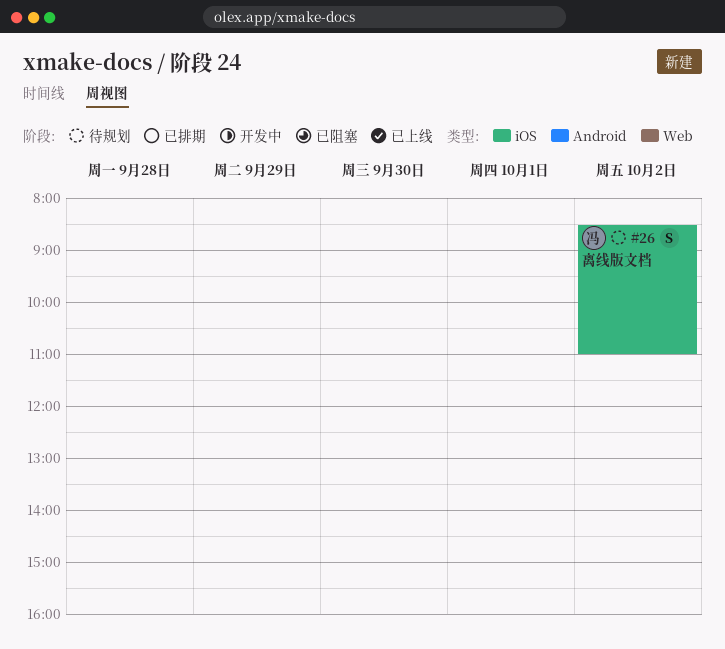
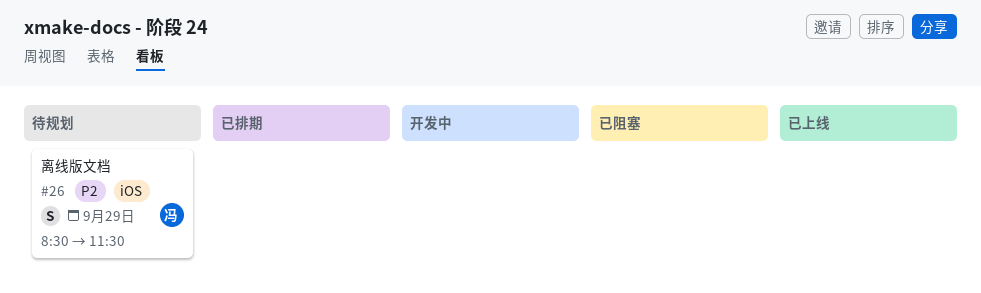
#26, day: Oct 2 -> Sep 29
#26, ends: 11:00 -> 11:30

